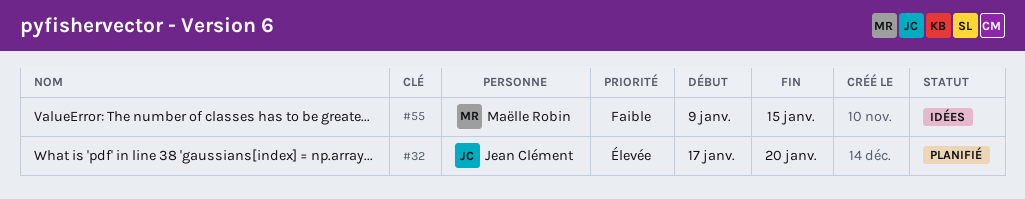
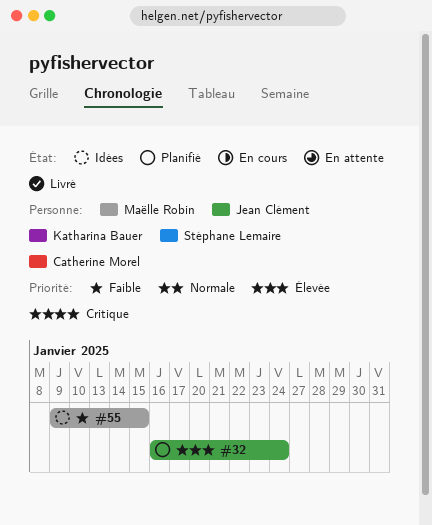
#32, start: Jan 17 -> Jan 16
#32, due: Jan 20 -> Jan 24

